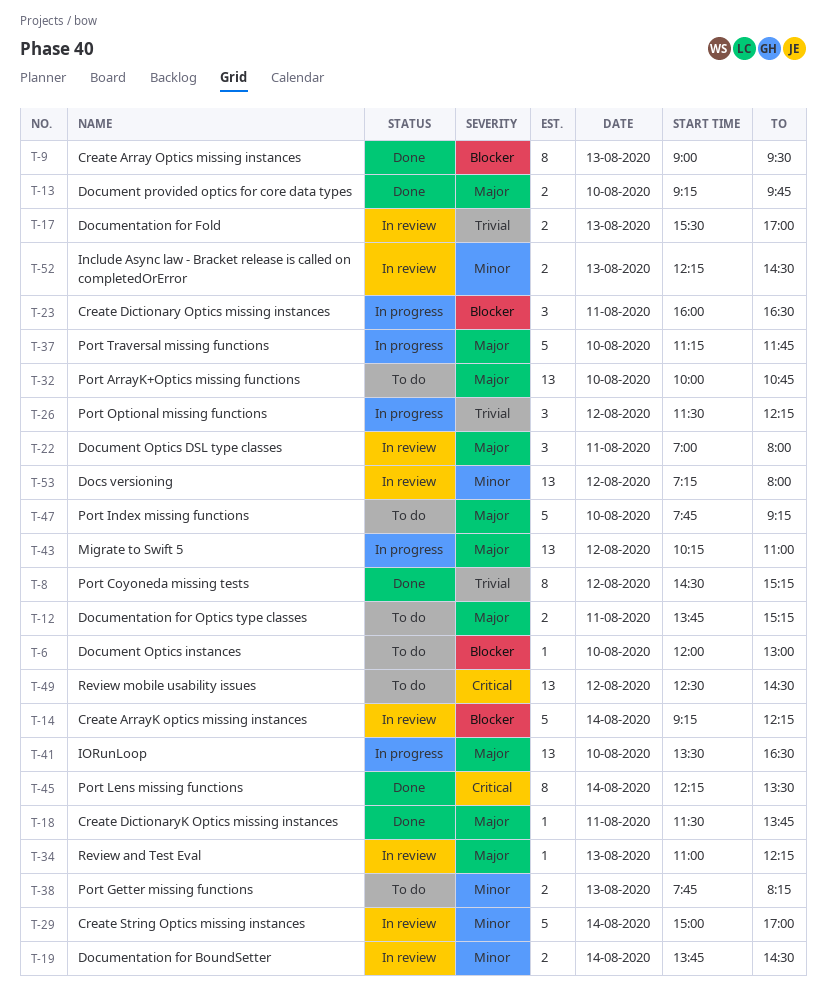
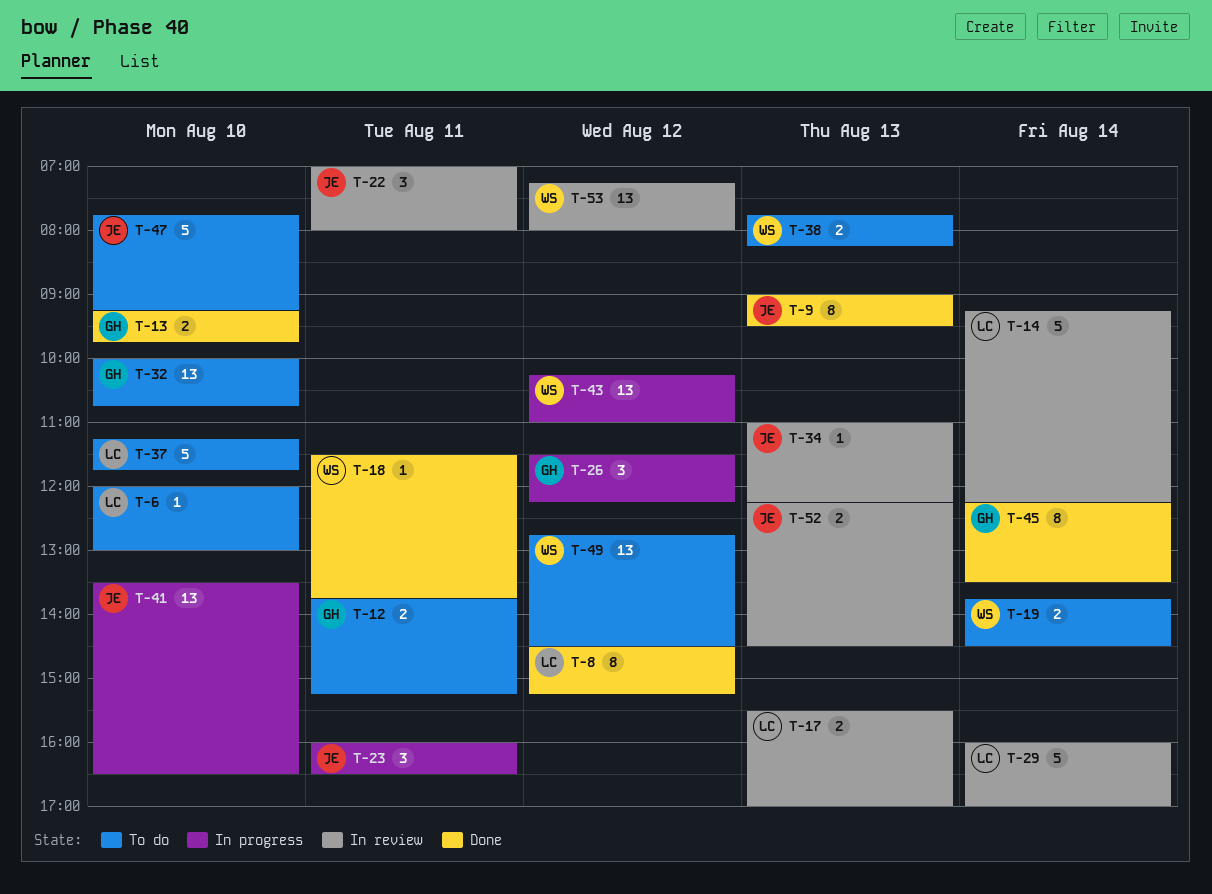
T-19, status: In review -> To do
T-29, begins: 15:00 -> 16:00
T-37, status: In progress -> To do
T-49, begins: 12:30 -> 12:45

